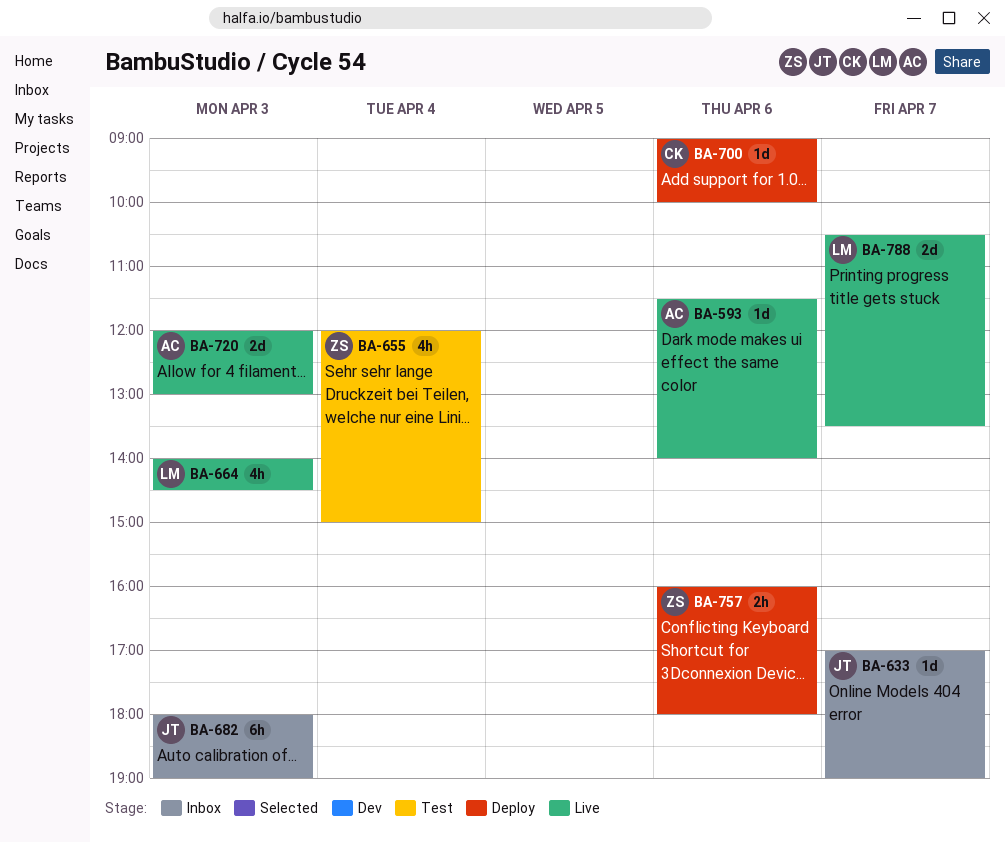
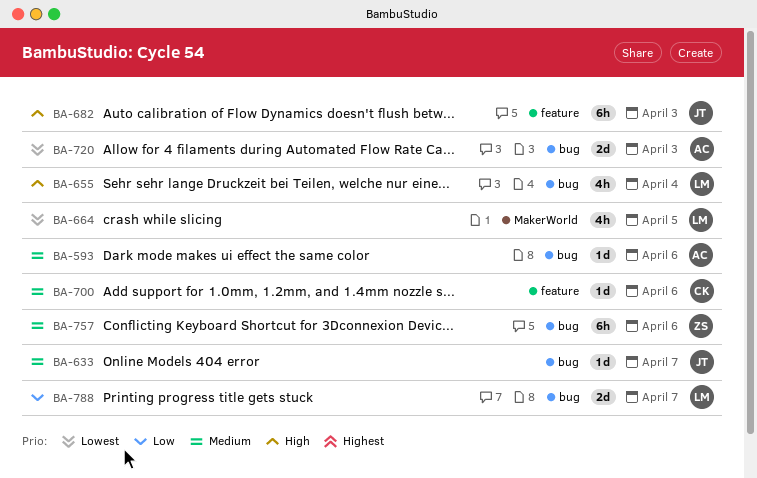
BA-655, owner: ZS -> LM
BA-664, day: Apr 3 -> Apr 5
BA-757, estimate: 2h -> 6h

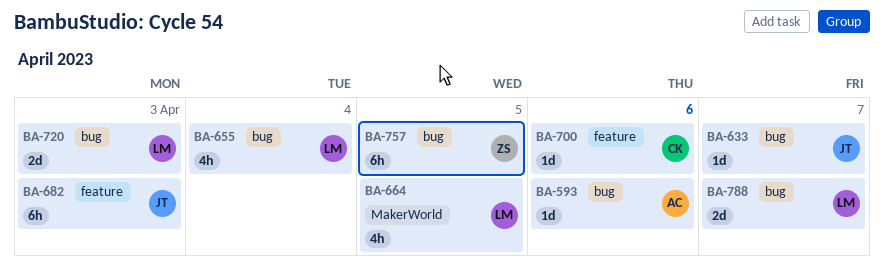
BA-720, owner: AC -> LM
BA-757, day: Apr 6 -> Apr 5

